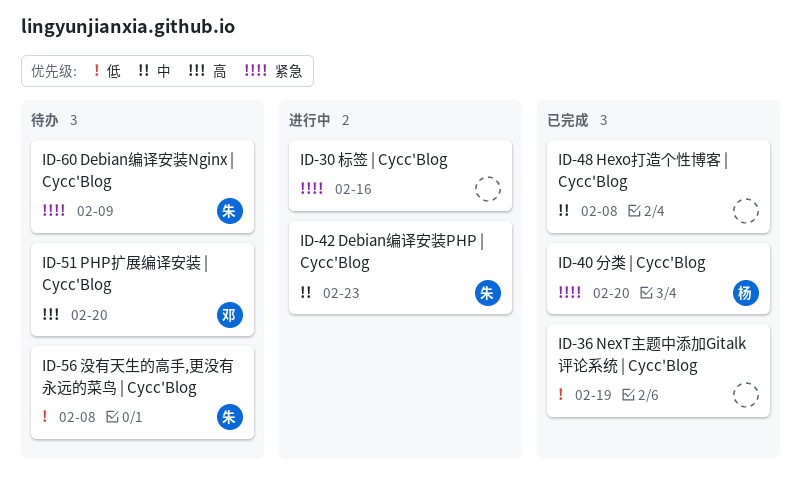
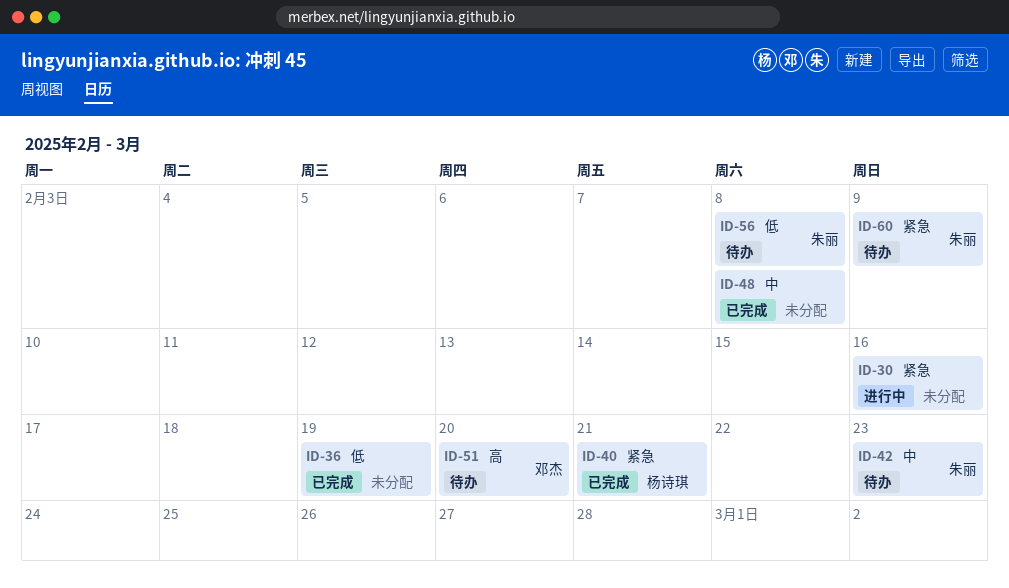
ID-40, due: Feb 20 -> Feb 21
ID-42, status: 进行中 -> 待办

